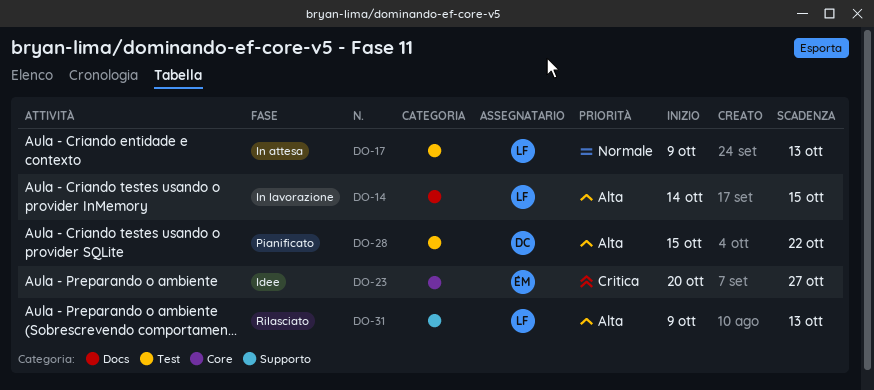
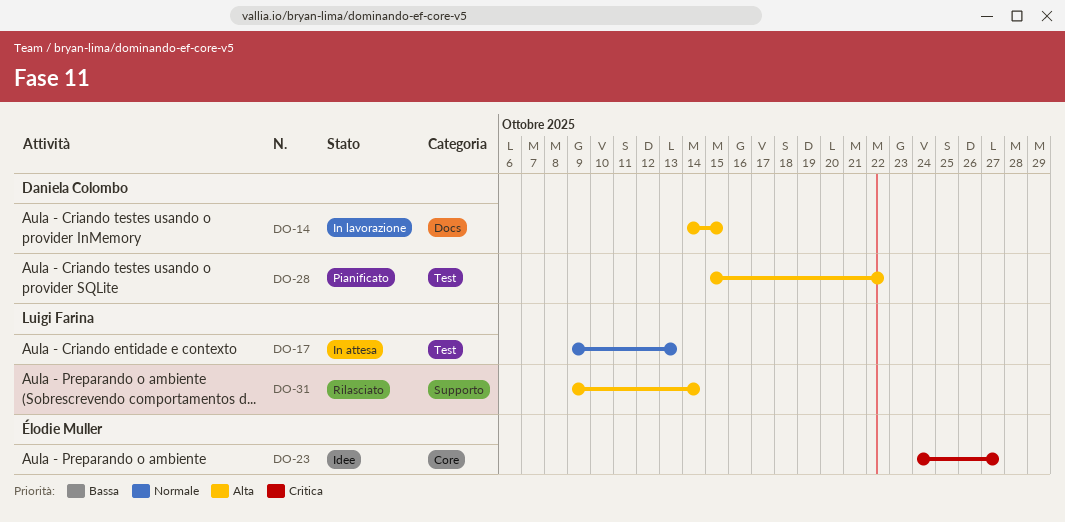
DO-14, owner: Luigi Farina -> Daniela Colombo
DO-23, start: Oct 20 -> Oct 24
DO-31, due: Oct 13 -> Oct 14

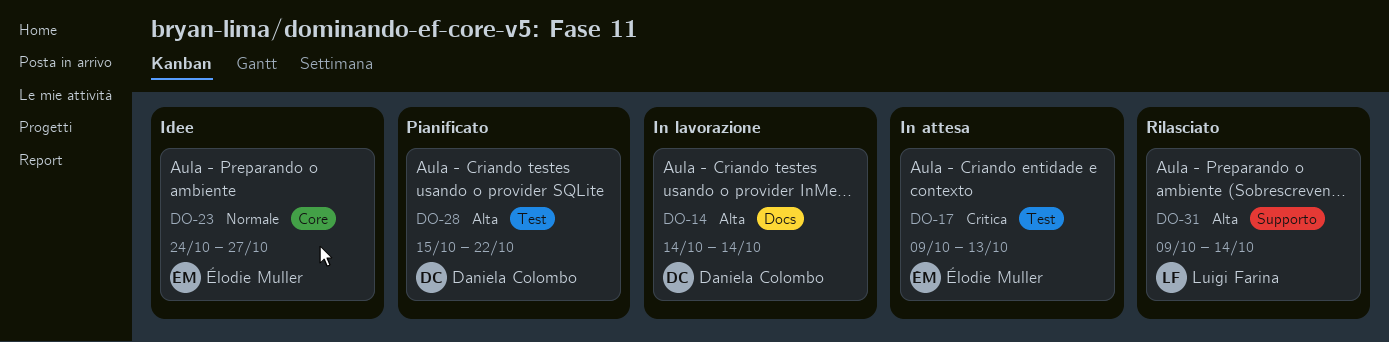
DO-14, due: Oct 15 -> Oct 14
DO-17, owner: Luigi Farina -> Élodie Muller
DO-17, priority: Normale -> Critica
DO-23, priority: Critica -> Normale

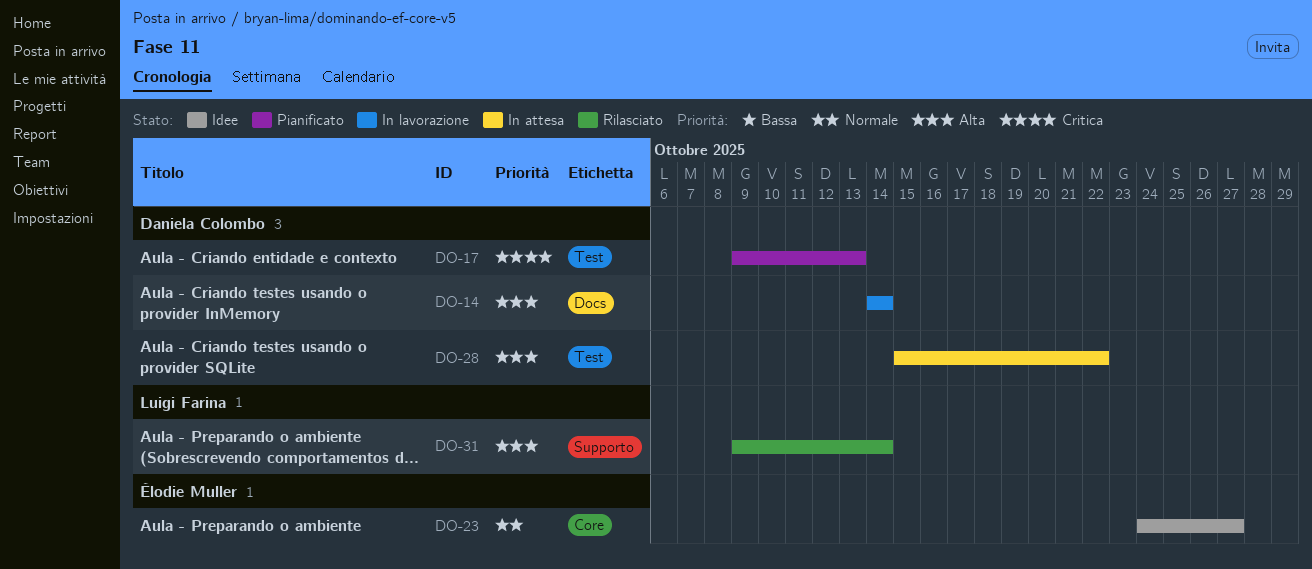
DO-17, status: In attesa -> Pianificato
DO-17, owner: Élodie Muller -> Daniela Colombo
DO-28, status: Pianificato -> In attesa

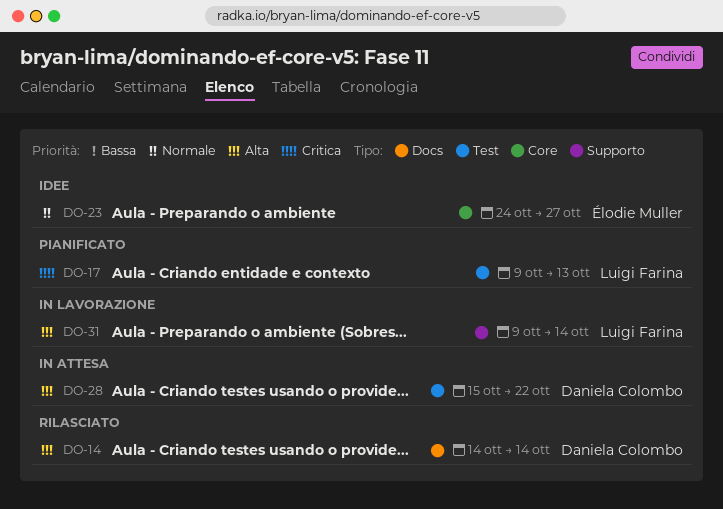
DO-14, status: In lavorazione -> Rilasciato
DO-17, owner: Daniela Colombo -> Luigi Farina
DO-31, status: Rilasciato -> In lavorazione

